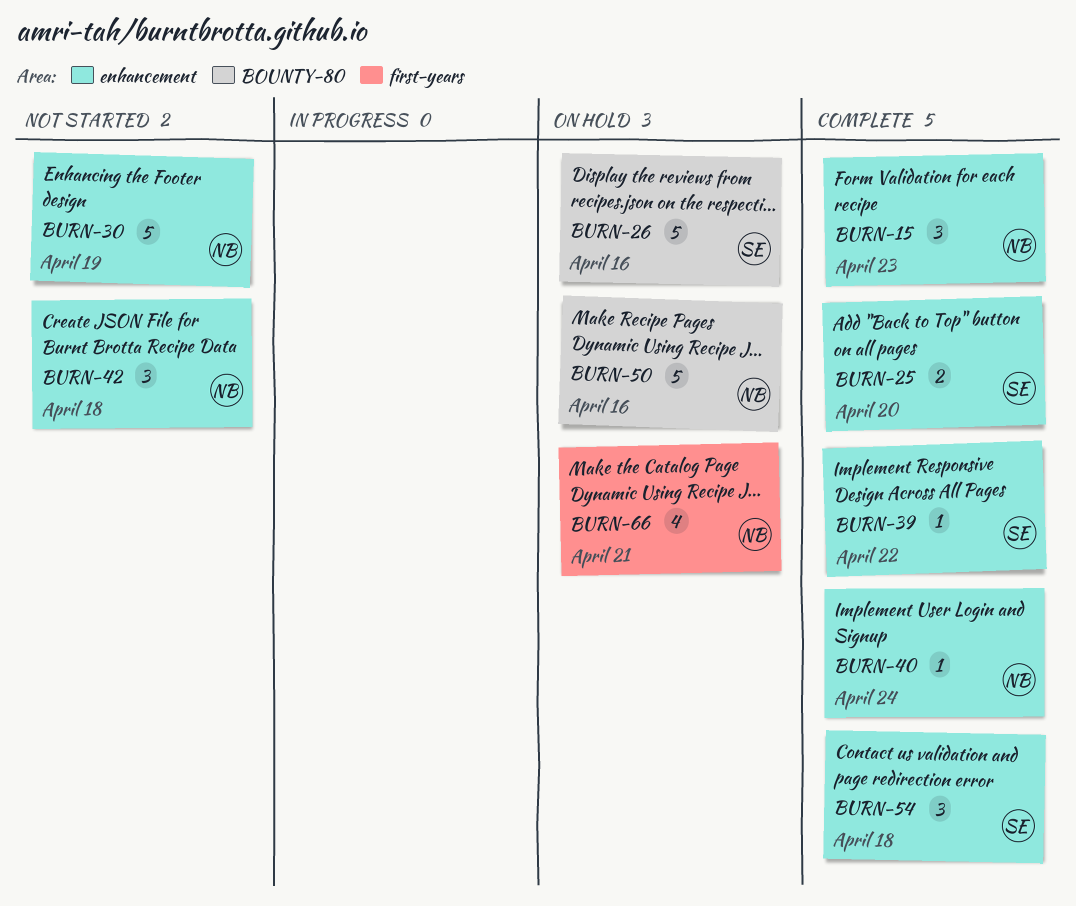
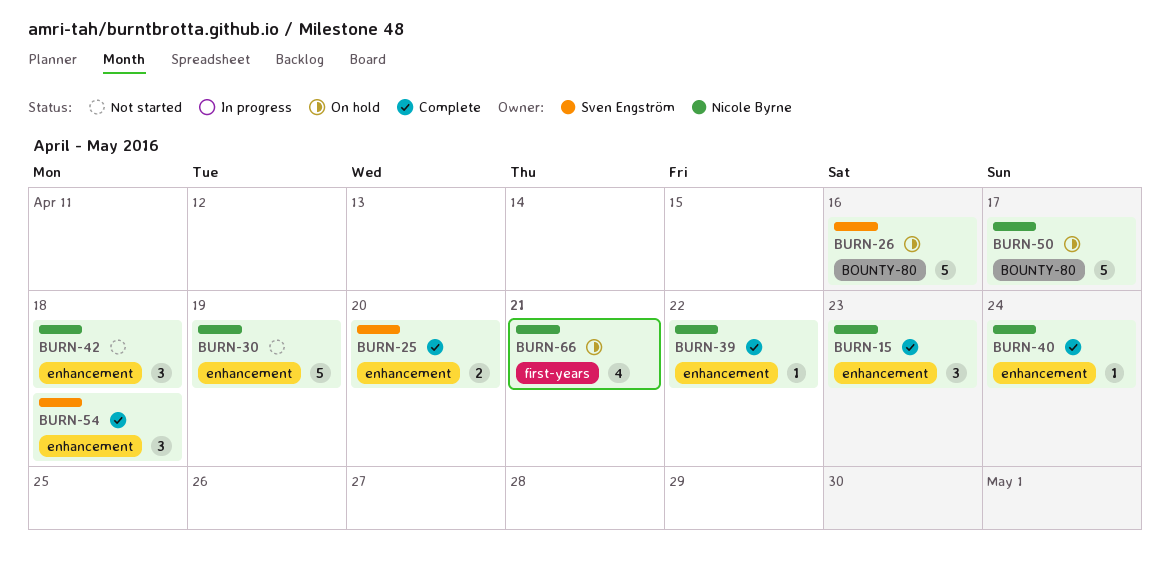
BURN-39, owner: Sven Engström -> Nicole Byrne
BURN-50, due: Apr 16 -> Apr 17

